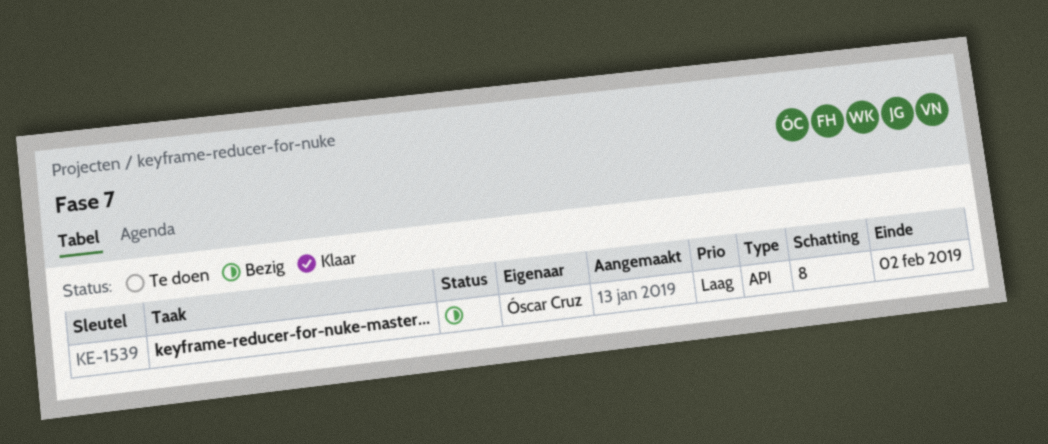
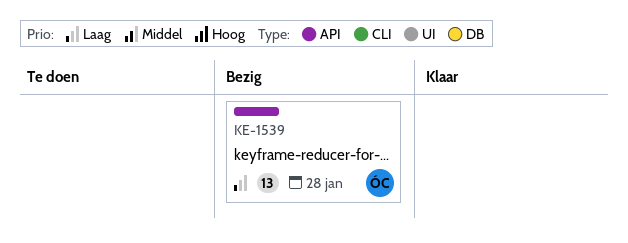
KE-1539, estimate: 8 -> 13
KE-1539, due: Feb 2 -> Jan 28

